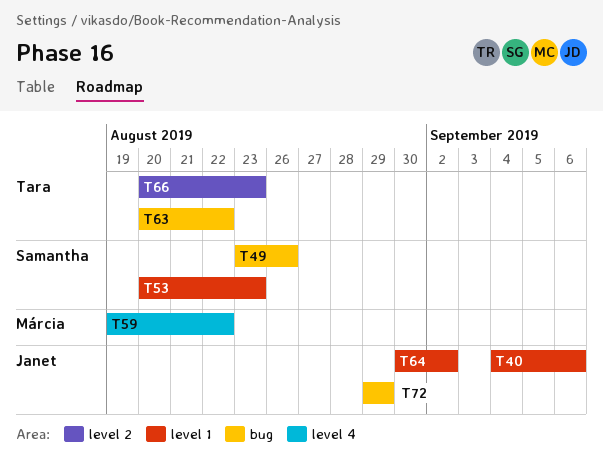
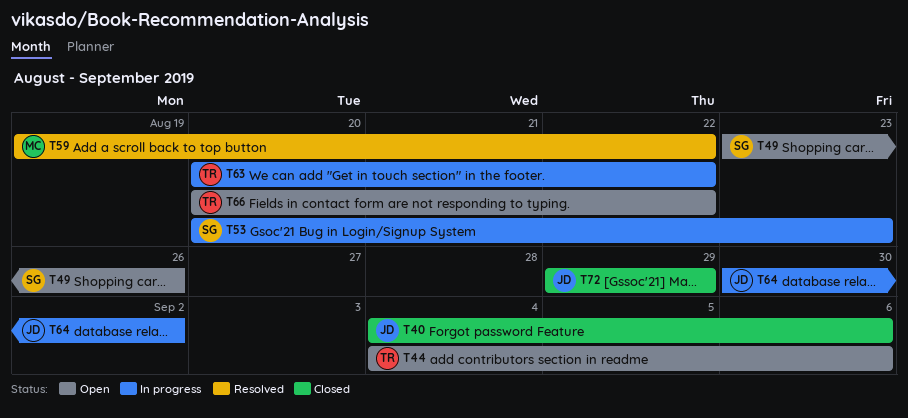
T44: none -> present
T66, due: Aug 23 -> Aug 22

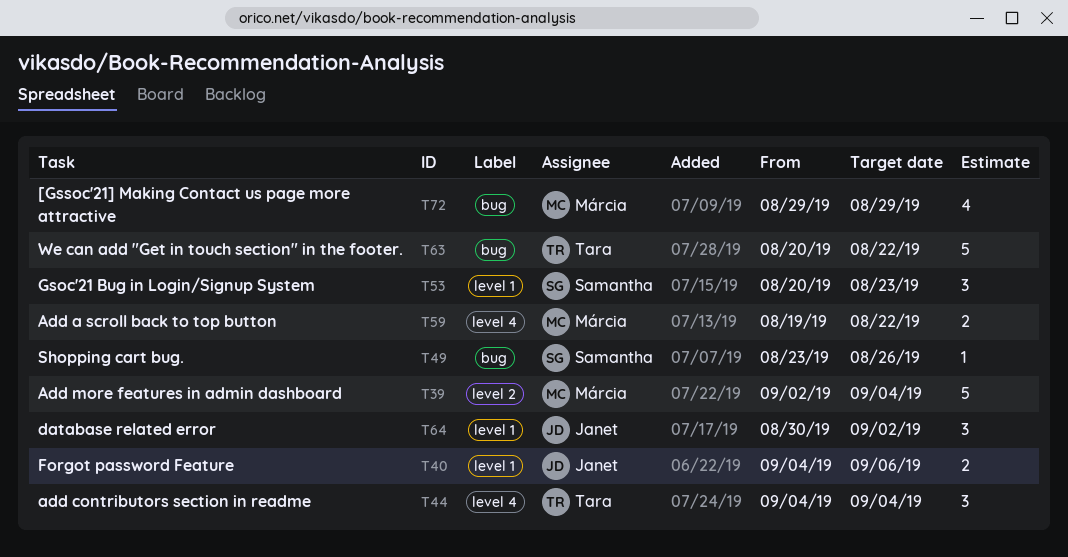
T39: none -> present
T44, due: Sep 6 -> Sep 4
T66: present -> none
T72, owner: Janet -> Márcia

